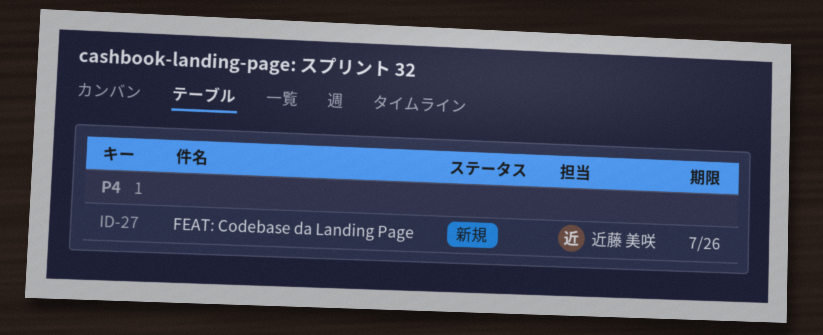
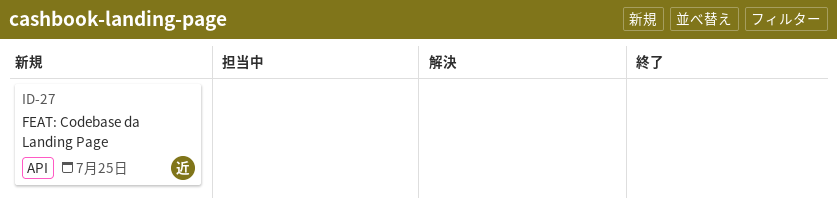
ID-27, due: Jul 26 -> Jul 25

